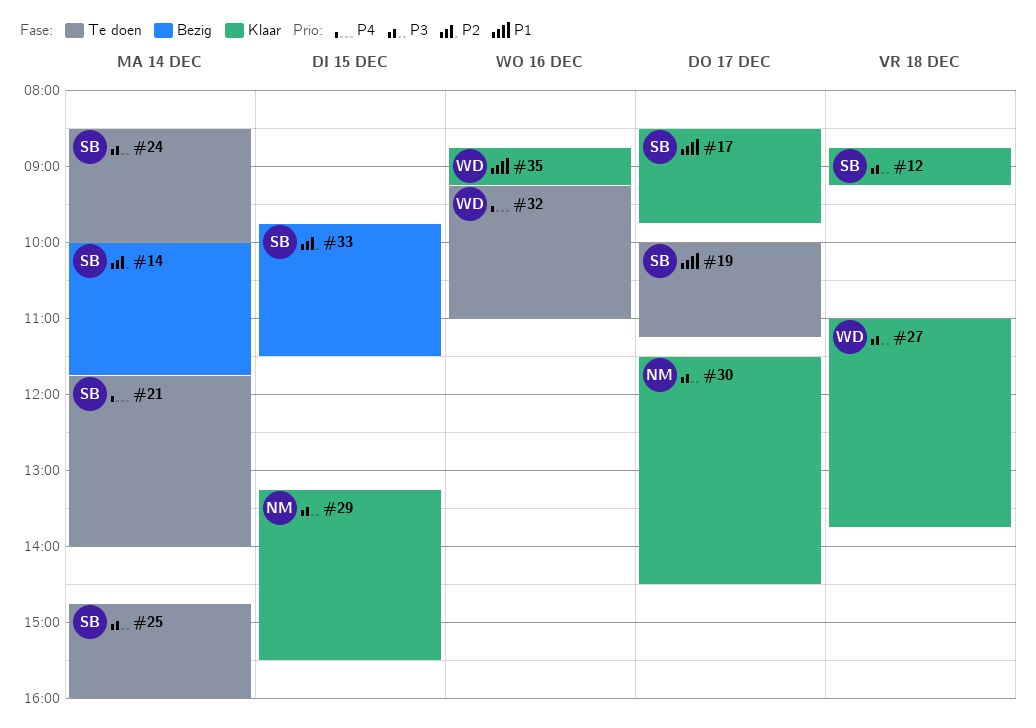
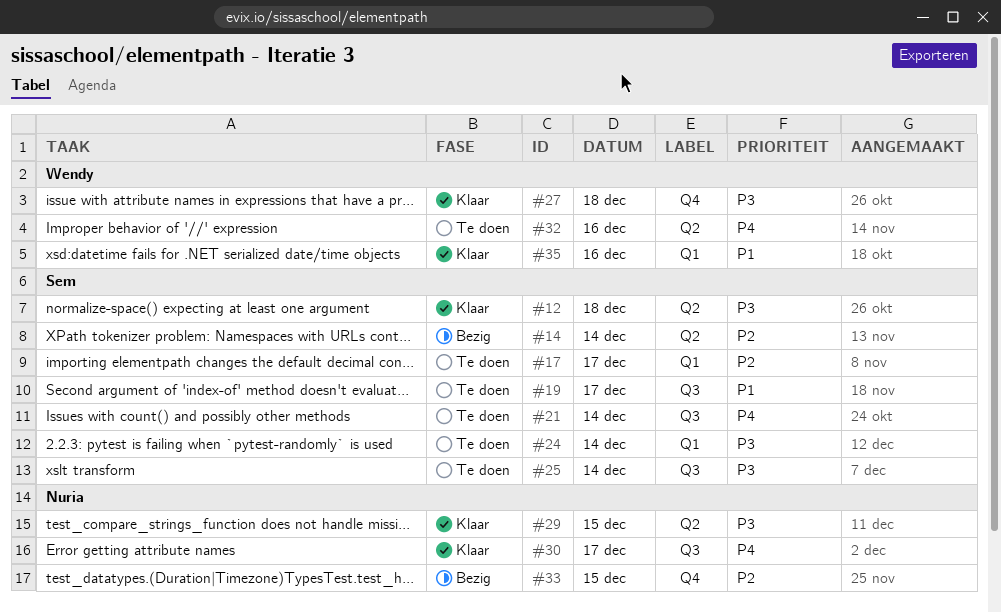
#17, status: Klaar -> Te doen
#17, priority: P1 -> P2
#30, priority: P3 -> P4
#33, owner: Sem -> Nuria

